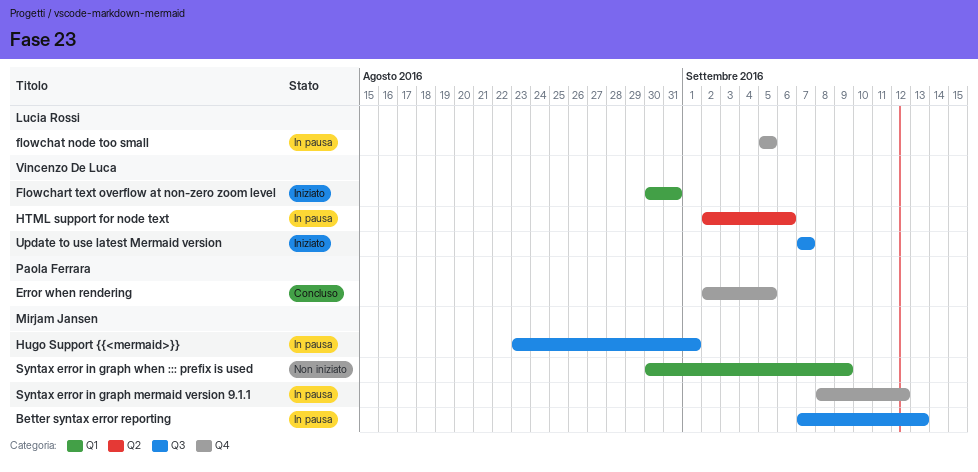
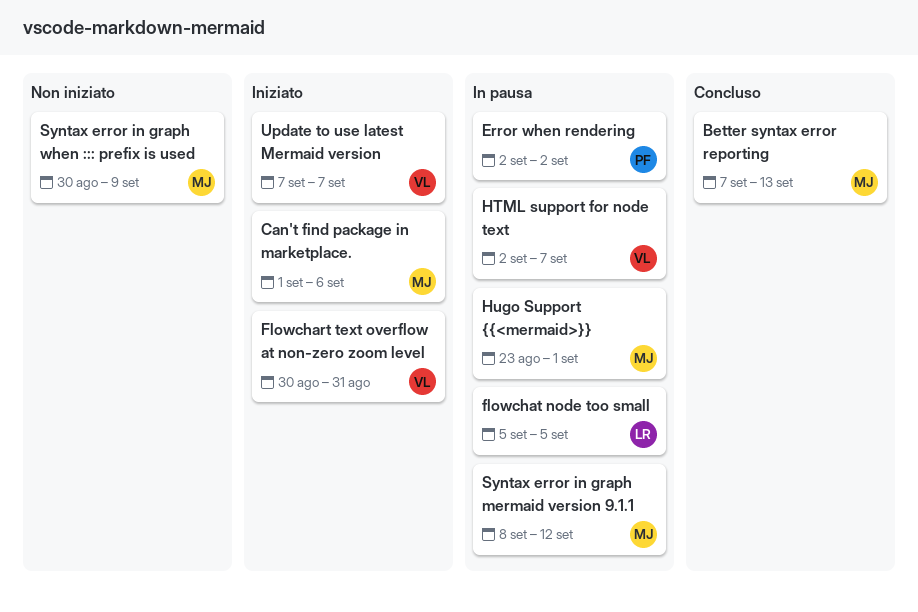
Better syntax error reporting, status: In pausa -> Concluso
Can't find package in marketplace.: none -> present
Error when rendering, status: Concluso -> In pausa
Error when rendering, due: Sep 5 -> Sep 2
HTML support for node text, due: Sep 6 -> Sep 7

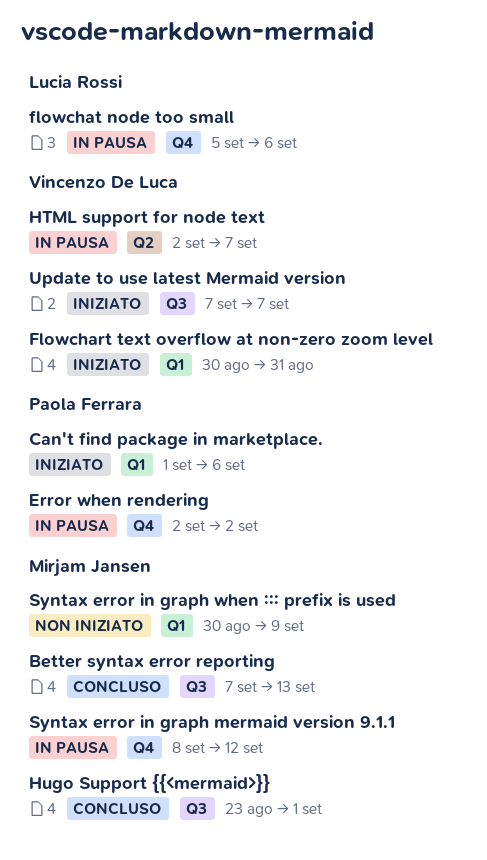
Can't find package in marketplace., owner: Mirjam Jansen -> Paola Ferrara
flowchat node too small, due: Sep 5 -> Sep 6
Hugo Support {{<mermaid>}}, status: In pausa -> Concluso

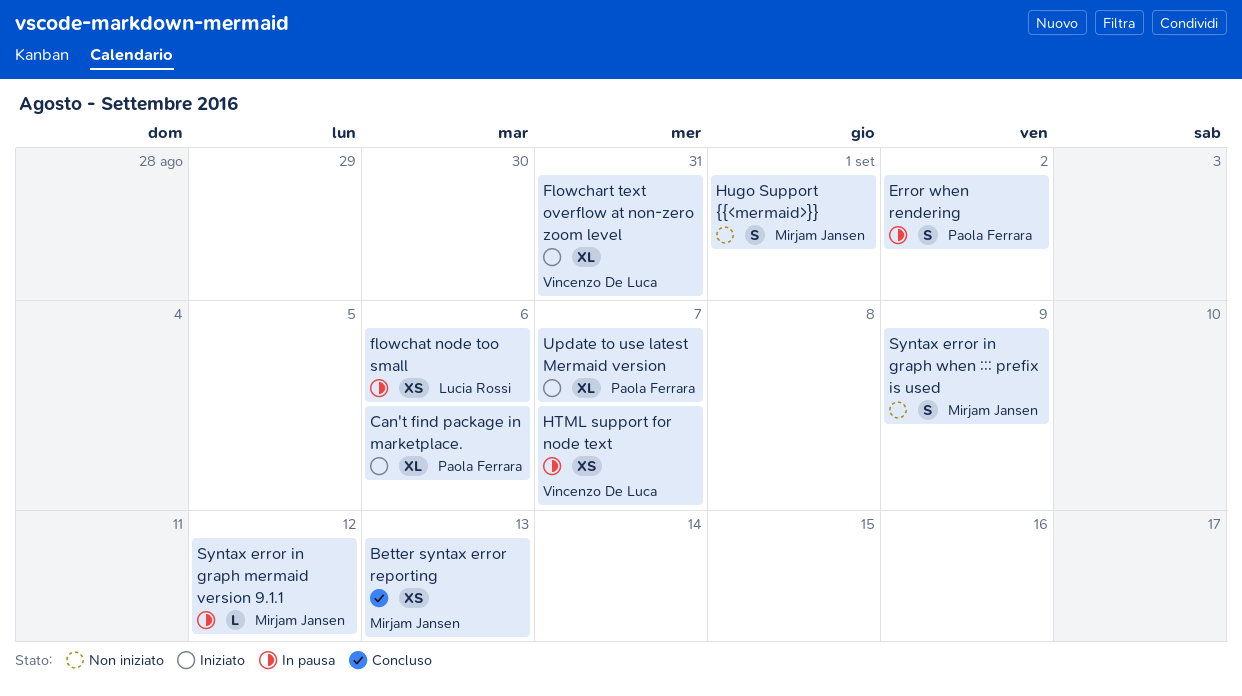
Hugo Support {{<mermaid>}}, status: Concluso -> Non iniziato
Update to use latest Mermaid version, owner: Vincenzo De Luca -> Paola Ferrara

